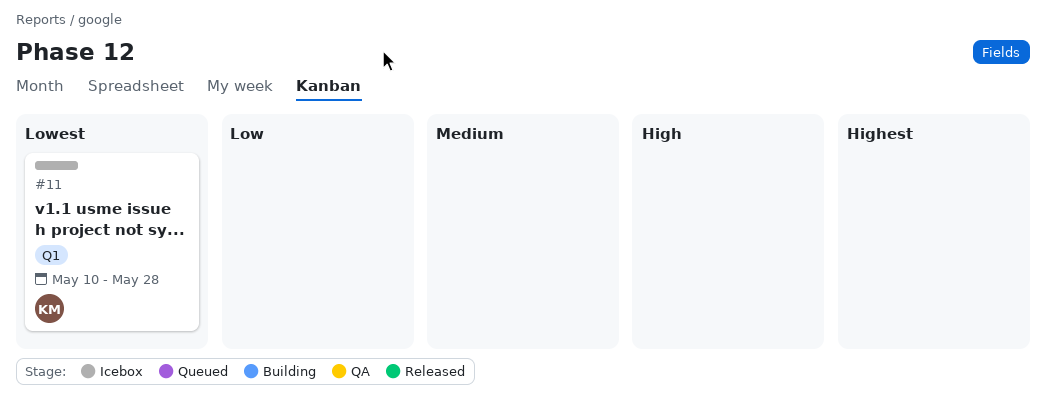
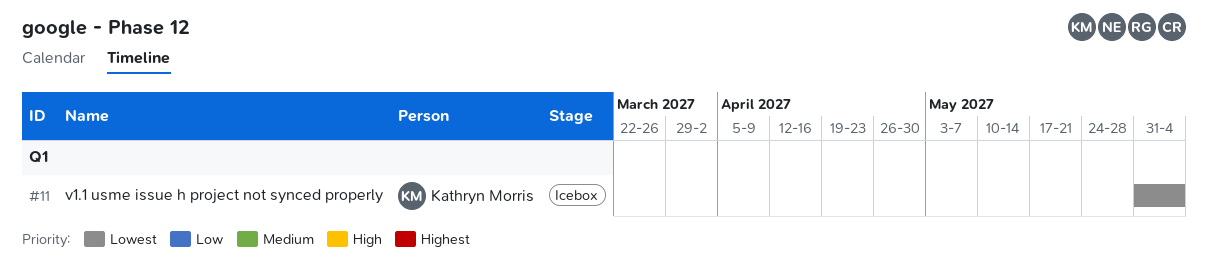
#11, start: May 10 -> May 31
#11, due: May 28 -> Jun 4

